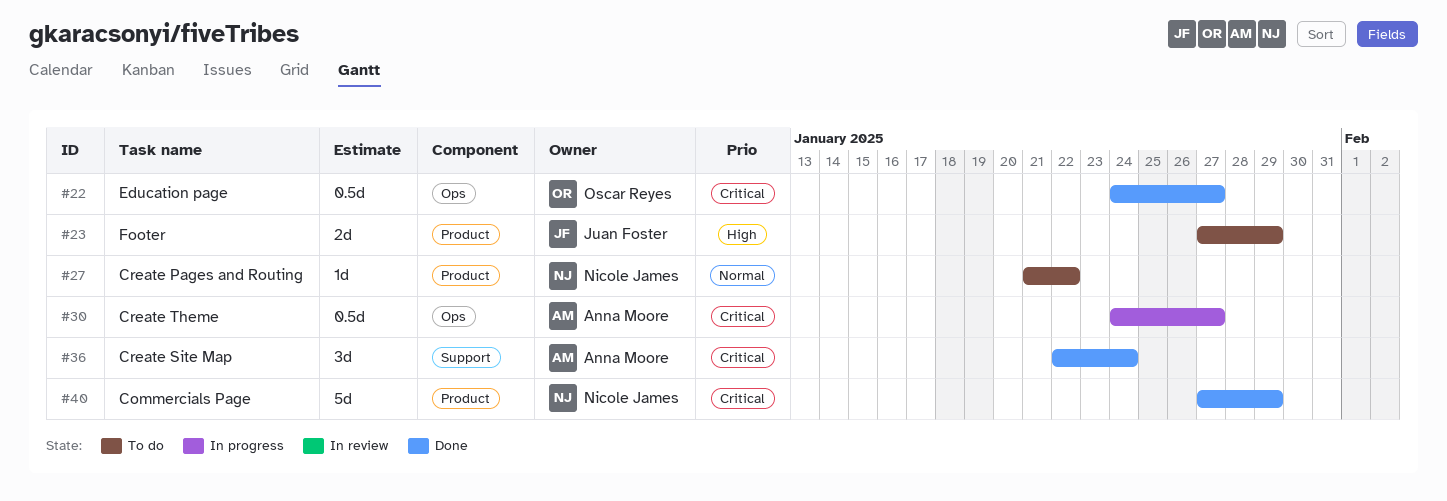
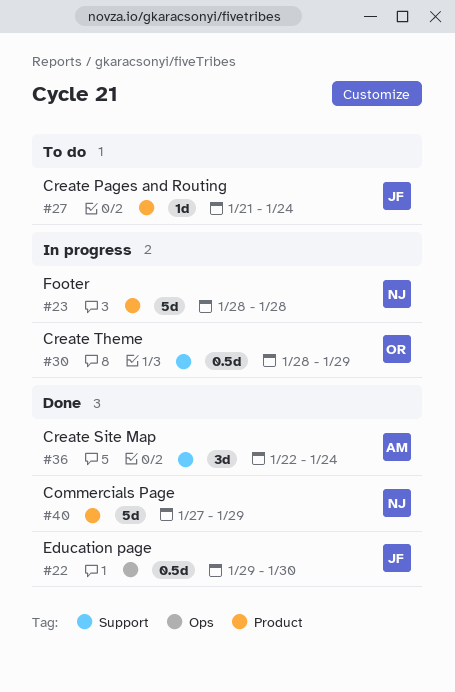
#22, owner: Oscar Reyes -> Juan Foster
#22, start: Jan 24 -> Jan 29
#22, due: Jan 27 -> Jan 30
#23, status: To do -> In progress
#23, owner: Juan Foster -> Nicole James
#23, estimate: 2d -> 5d
#23, start: Jan 27 -> Jan 28
#23, due: Jan 29 -> Jan 28
#27, owner: Nicole James -> Juan Foster
#27, due: Jan 22 -> Jan 24
#30, owner: Anna Moore -> Oscar Reyes
#30, label: Ops -> Support
#30, start: Jan 24 -> Jan 28
#30, due: Jan 27 -> Jan 29

